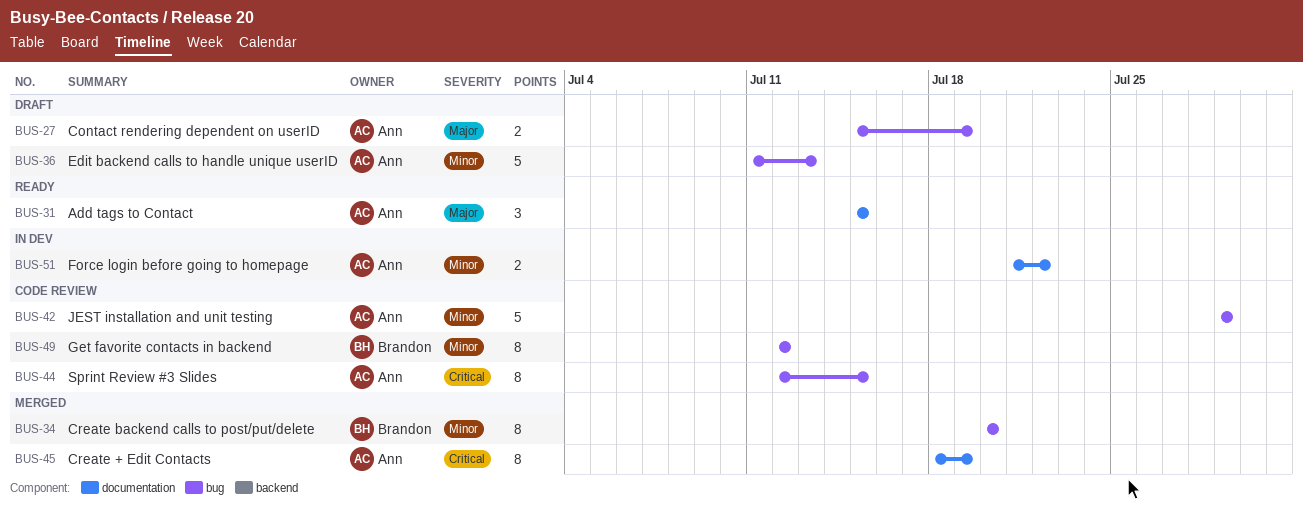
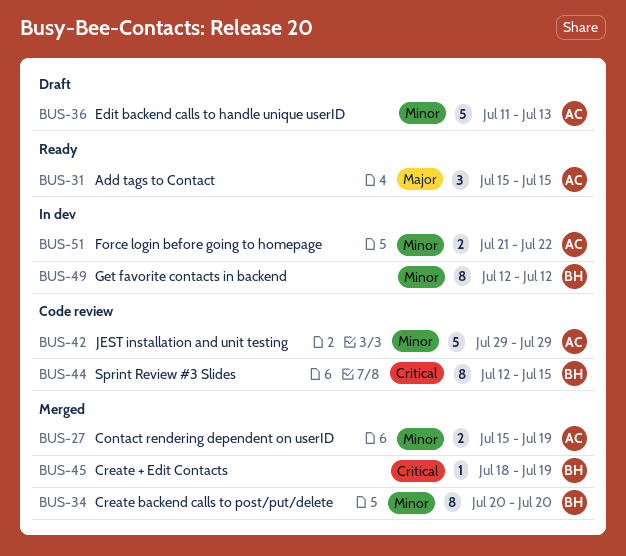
BUS-27, status: Draft -> Merged
BUS-27, priority: Major -> Minor
BUS-44, owner: Ann -> Brandon
BUS-45, owner: Ann -> Brandon
BUS-45, estimate: 8 -> 1
BUS-49, status: Code review -> In dev

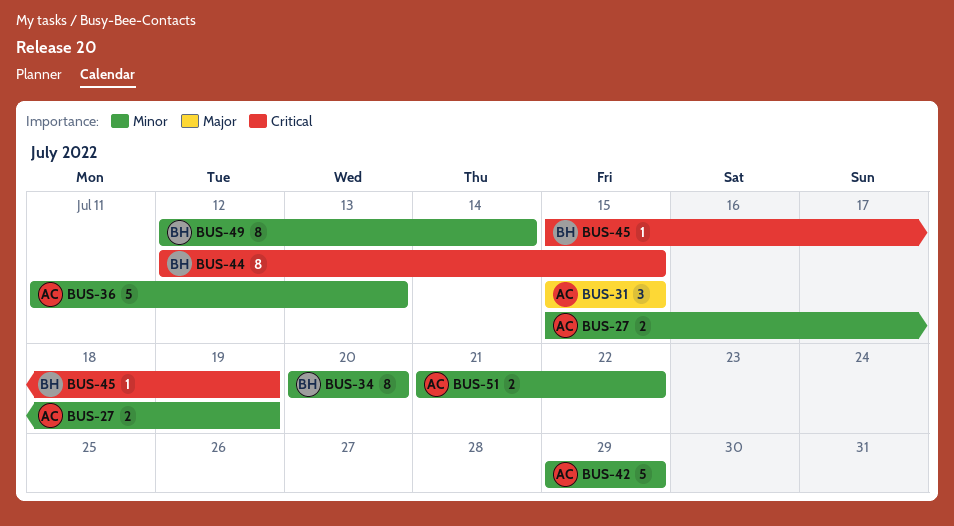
BUS-45, start: Jul 18 -> Jul 15
BUS-49, due: Jul 12 -> Jul 14

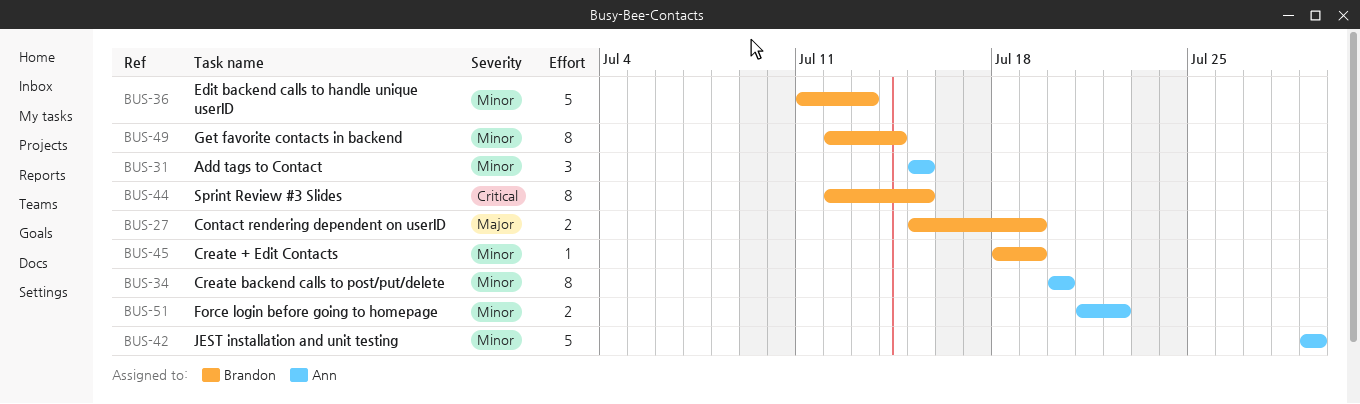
BUS-27, owner: Ann -> Brandon
BUS-27, priority: Minor -> Major
BUS-31, priority: Major -> Minor
BUS-34, owner: Brandon -> Ann
BUS-36, owner: Ann -> Brandon
BUS-45, priority: Critical -> Minor
BUS-45, start: Jul 15 -> Jul 18

